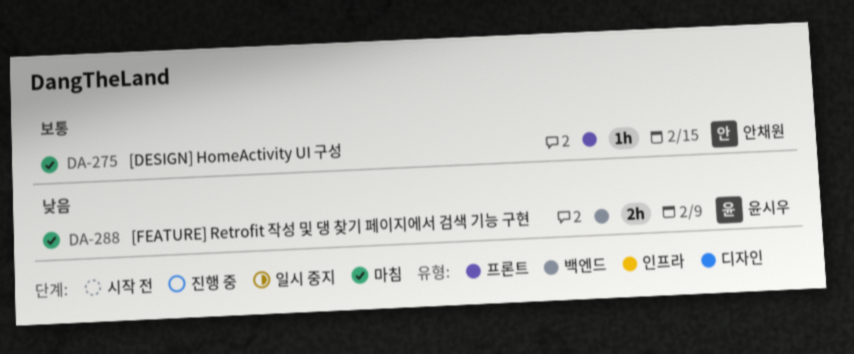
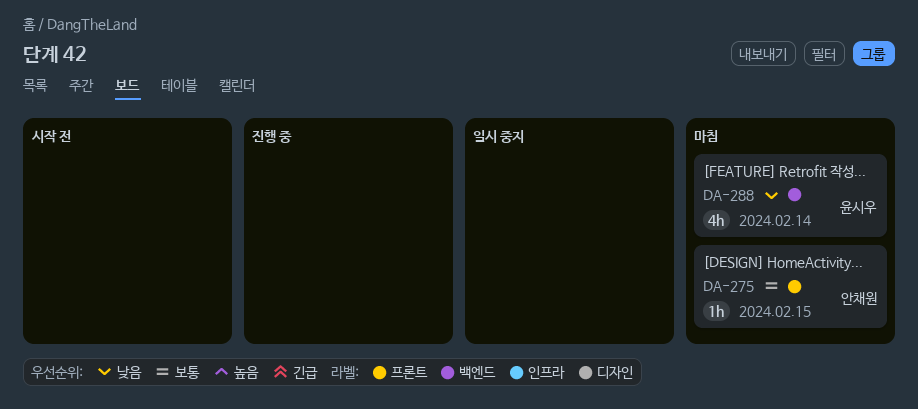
DA-288, estimate: 2h -> 4h
DA-288, due: Feb 9 -> Feb 14

